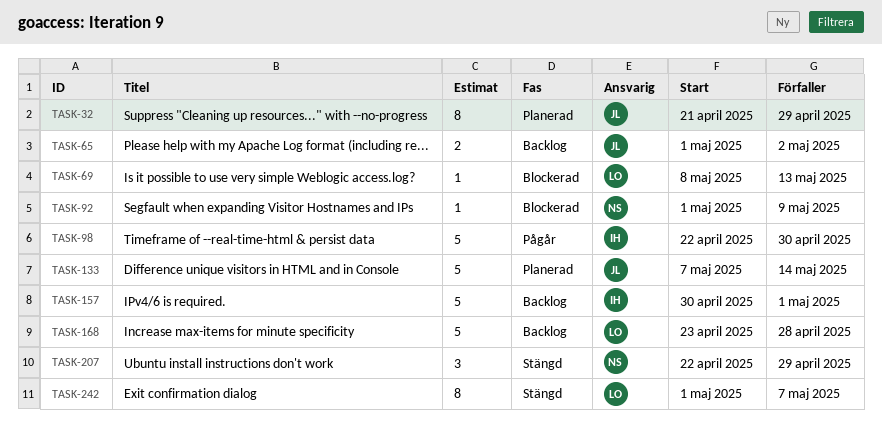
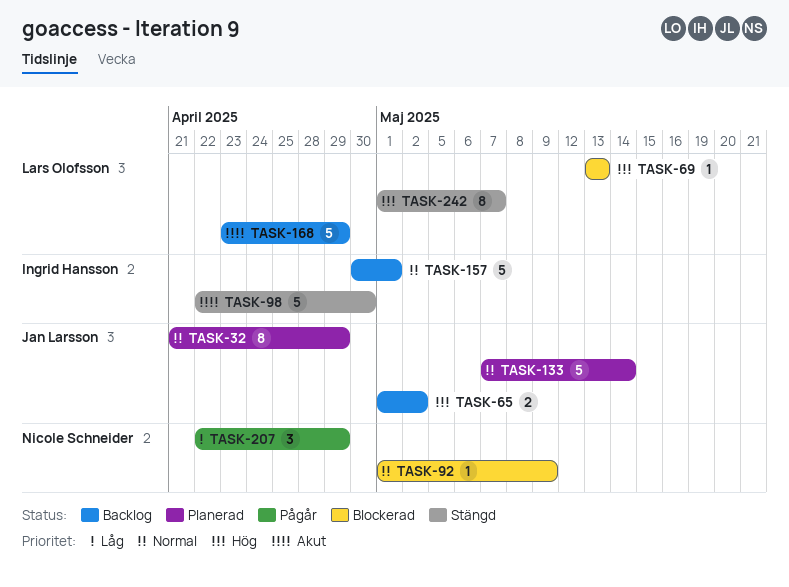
TASK-69, start: May 8 -> May 13
TASK-98, status: Pågår -> Stängd
TASK-168, due: Apr 28 -> Apr 29
TASK-207, status: Stängd -> Pågår

